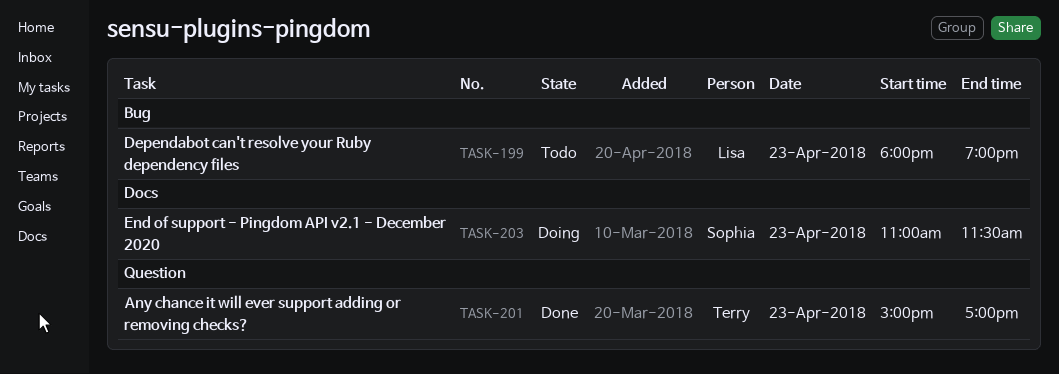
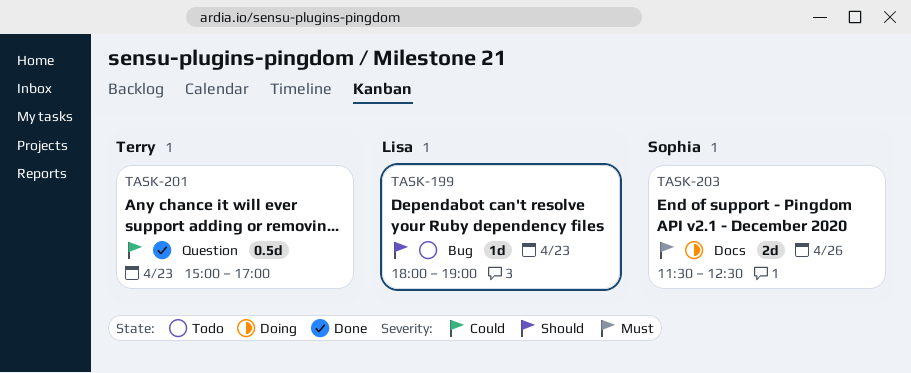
TASK-203, day: Apr 23 -> Apr 26
TASK-203, begins: 11:00 -> 11:30
TASK-203, ends: 11:30 -> 12:30

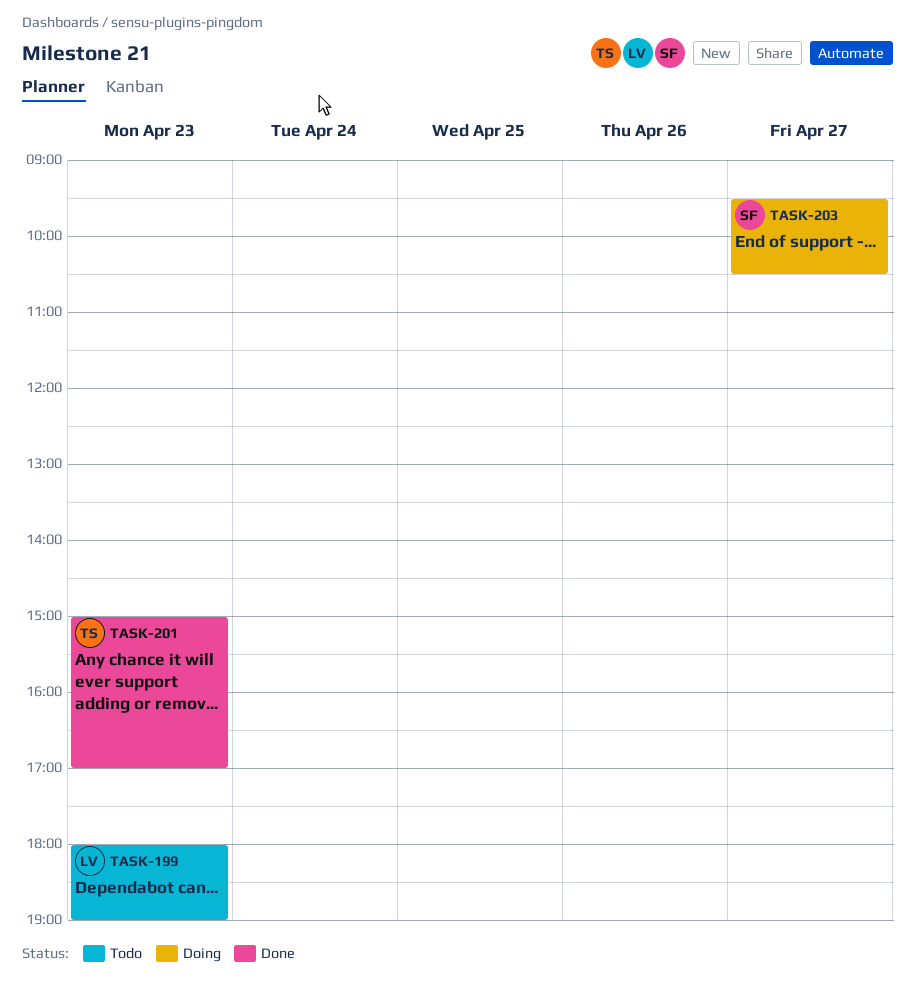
TASK-203, day: Apr 26 -> Apr 27
TASK-203, begins: 11:30 -> 09:30
TASK-203, ends: 12:30 -> 10:30

